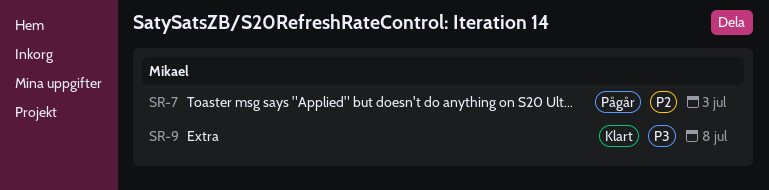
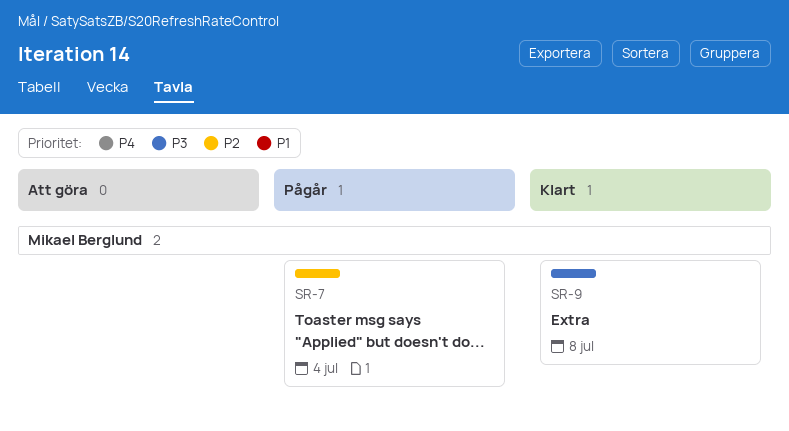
SR-7, due: Jul 3 -> Jul 4

